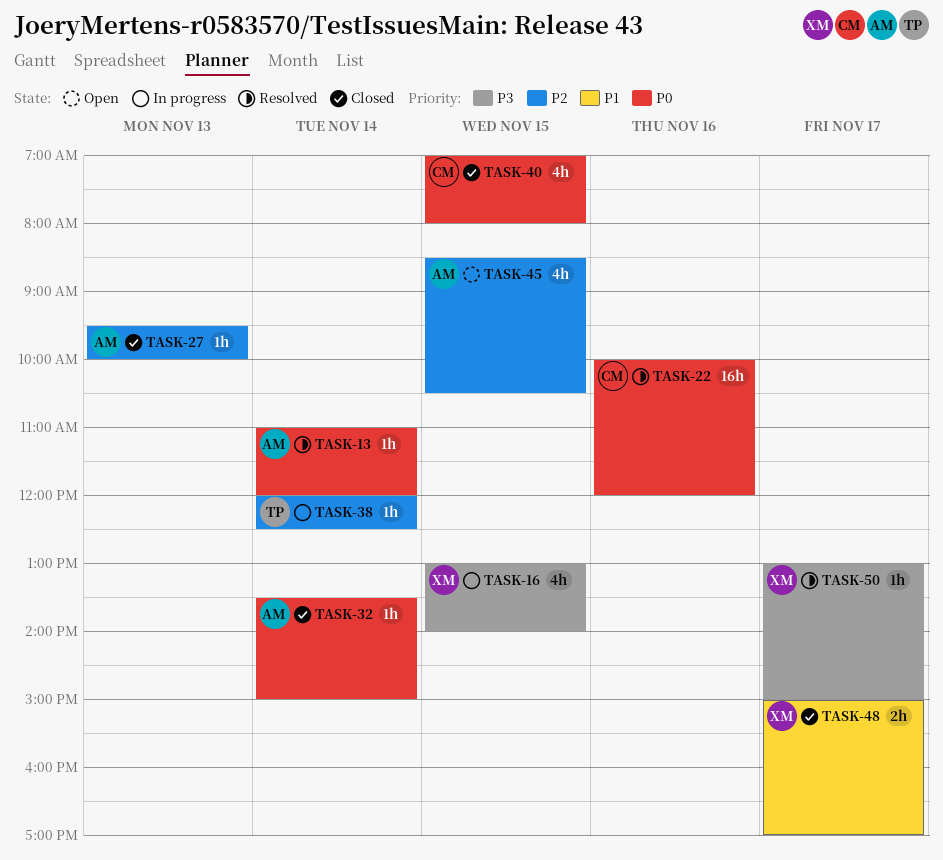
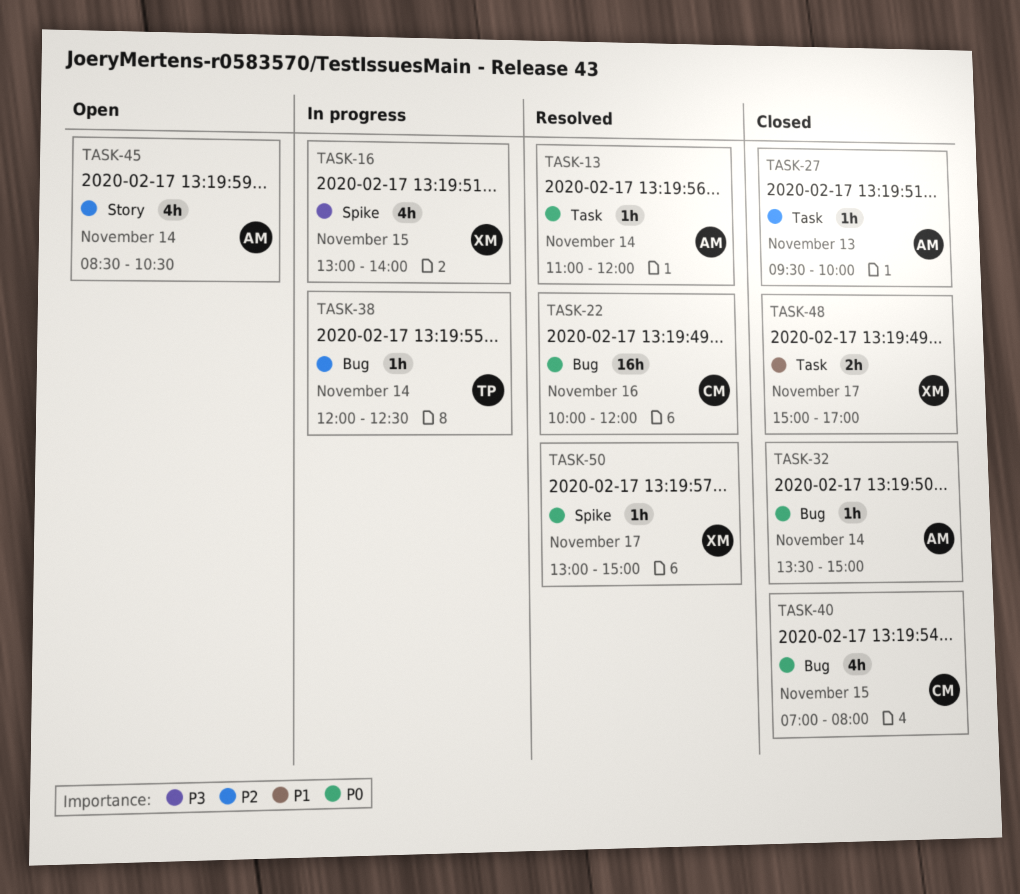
TASK-45, day: Nov 15 -> Nov 14
TASK-50, priority: P3 -> P0

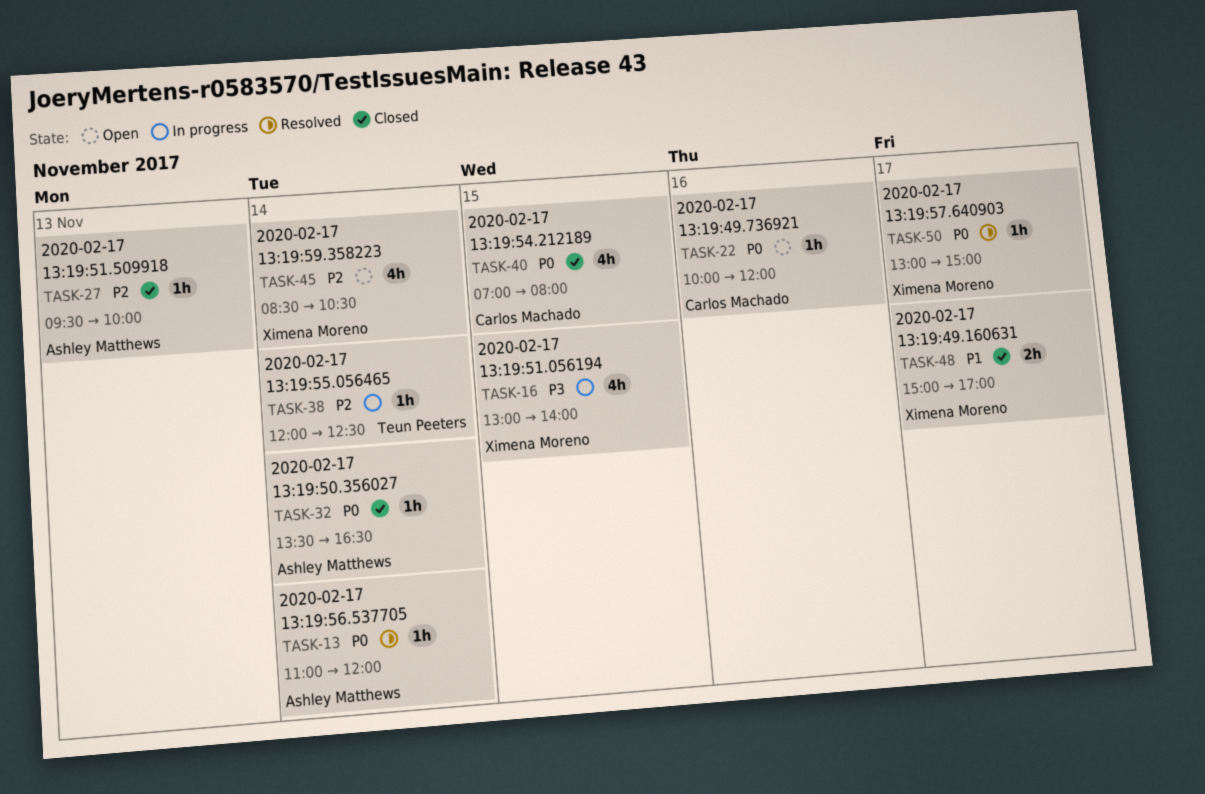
TASK-22, status: Resolved -> Open
TASK-22, estimate: 16h -> 1h
TASK-32, ends: 15:00 -> 16:30
TASK-45, owner: Ashley Matthews -> Ximena Moreno

